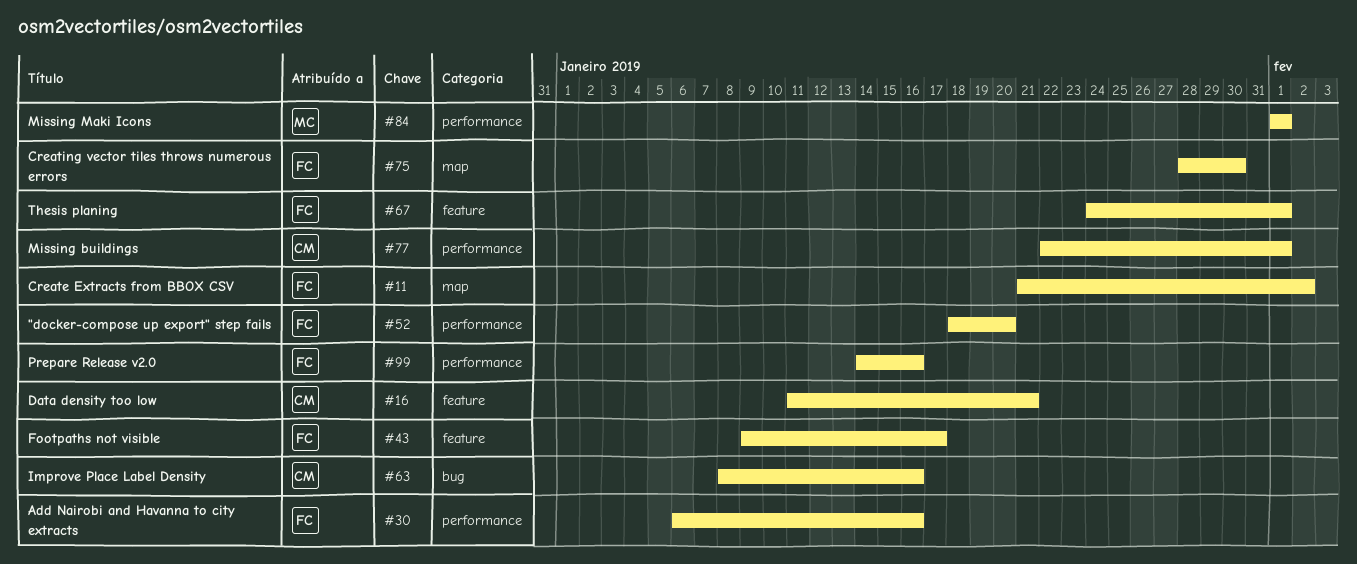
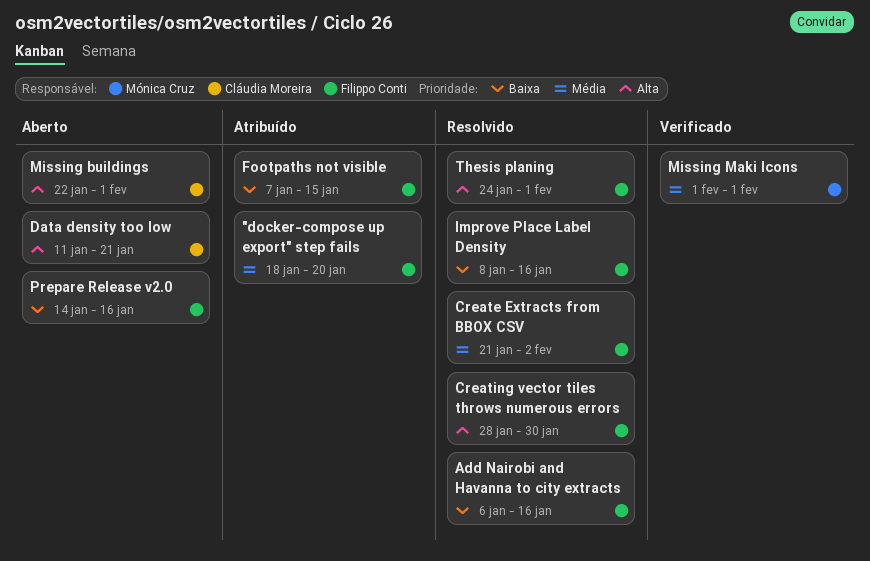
Footpaths not visible, start: Jan 9 -> Jan 7
Footpaths not visible, due: Jan 17 -> Jan 15
Improve Place Label Density, owner: Cláudia Moreira -> Filippo Conti

